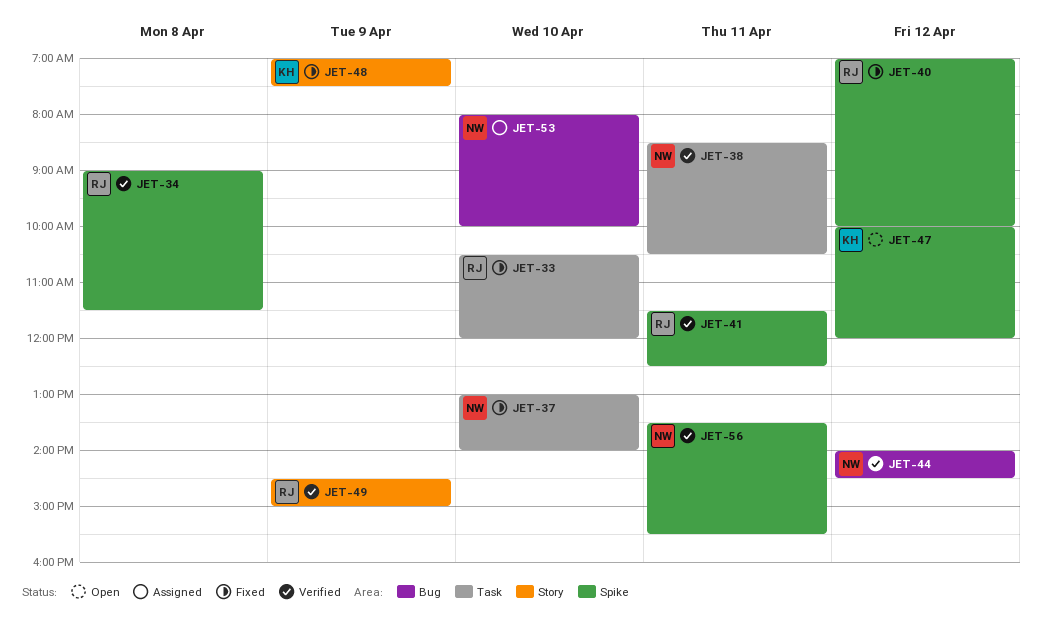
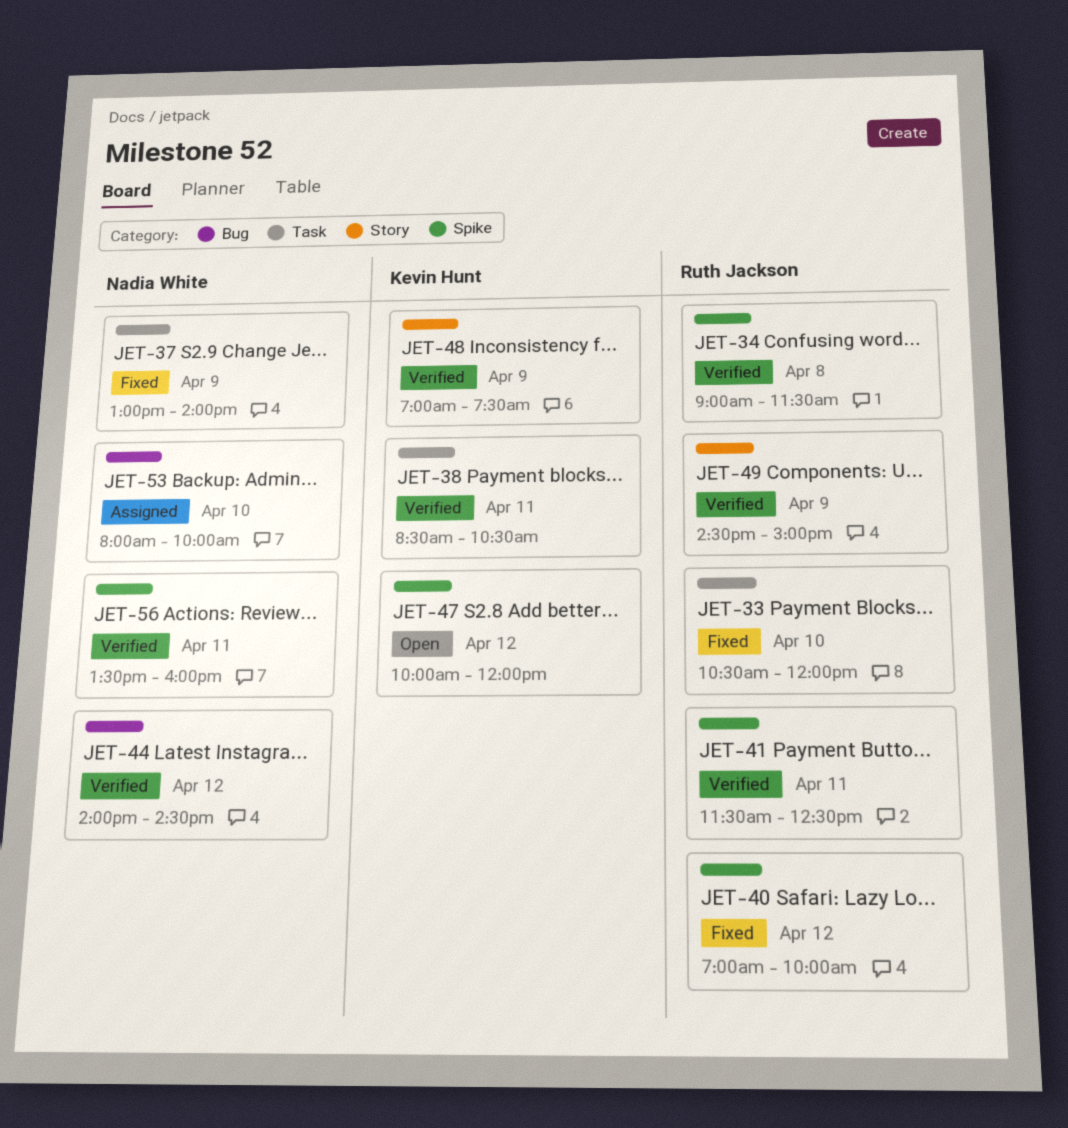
JET-37, day: Apr 10 -> Apr 9
JET-38, owner: Nadia White -> Kevin Hunt
JET-48, status: Fixed -> Verified
JET-56, ends: 15:30 -> 16:00

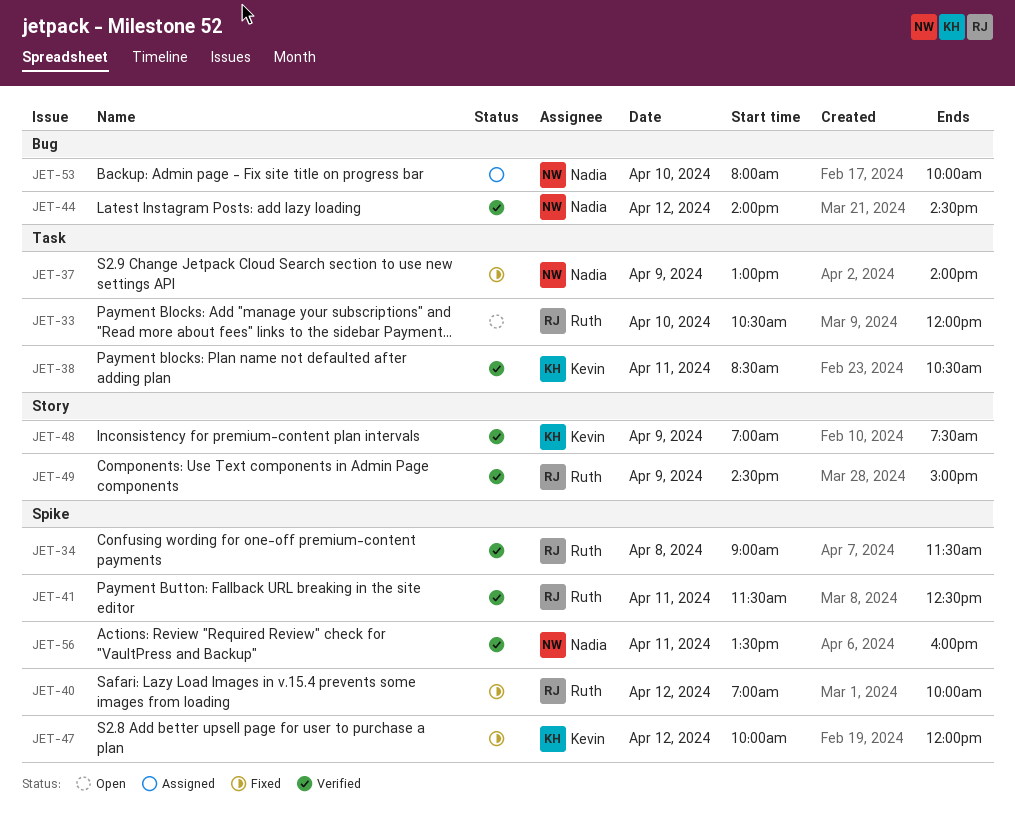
JET-33, status: Fixed -> Open
JET-47, status: Open -> Fixed

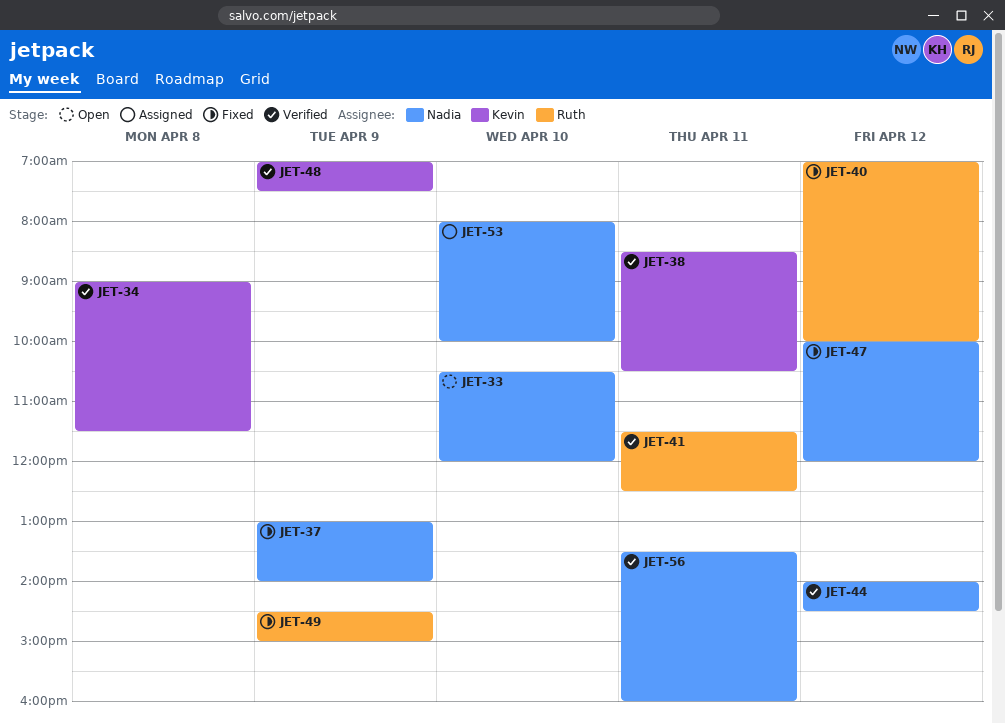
JET-33, owner: Ruth -> Nadia
JET-34, owner: Ruth -> Kevin
JET-47, owner: Kevin -> Nadia
JET-49, status: Verified -> Fixed

